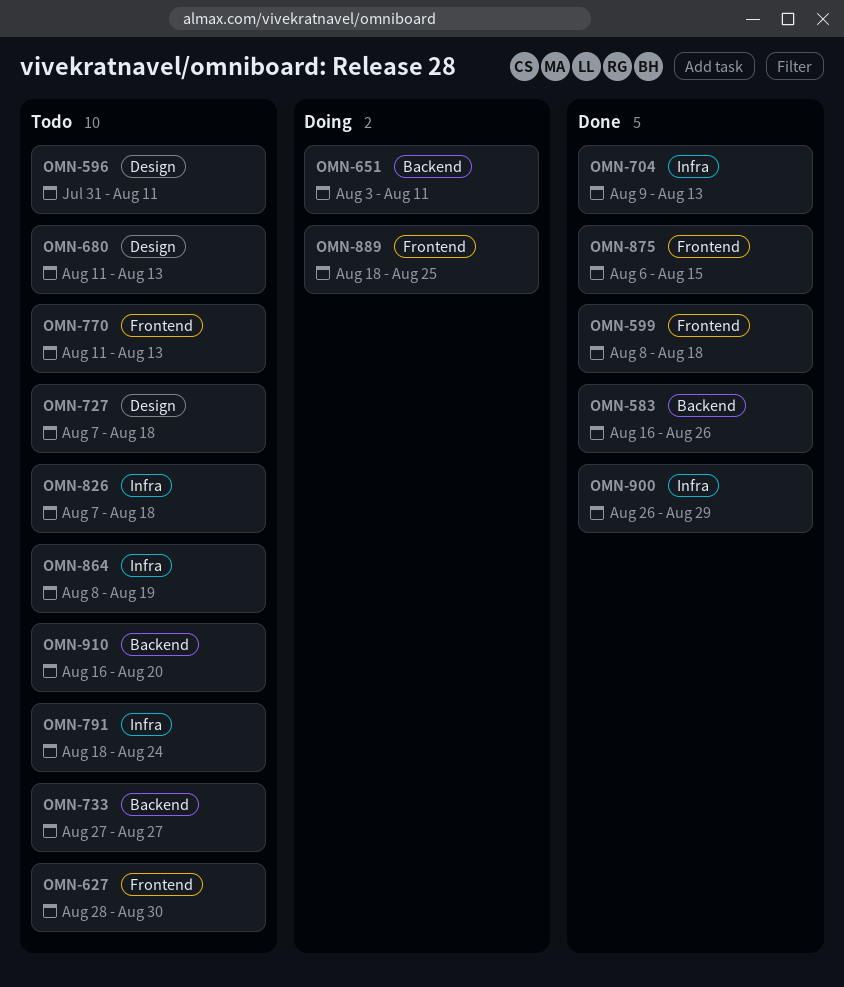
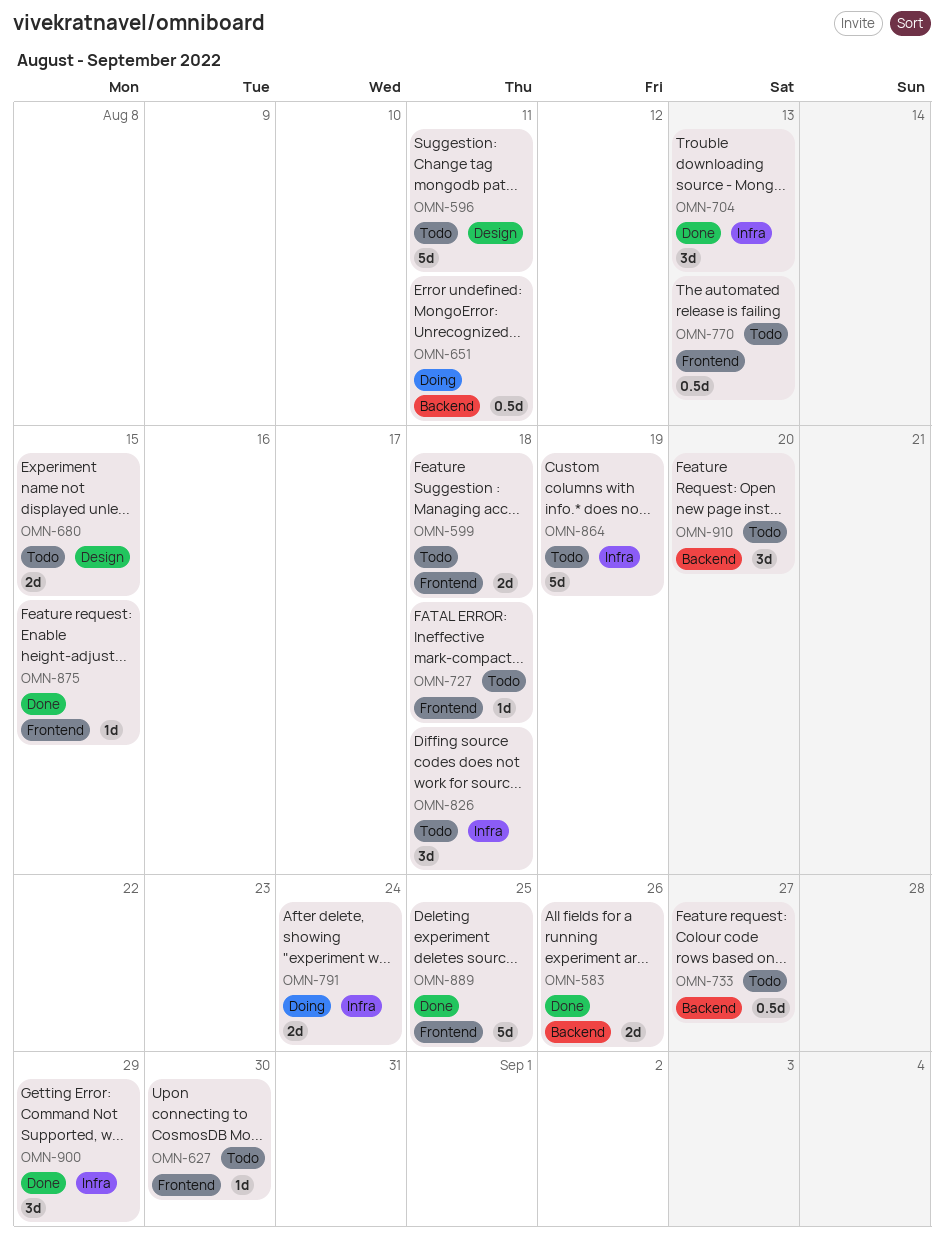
OMN-599, status: Done -> Todo
OMN-680, due: Aug 13 -> Aug 15
OMN-727, label: Design -> Frontend
OMN-791, status: Todo -> Doing
OMN-889, status: Doing -> Done

